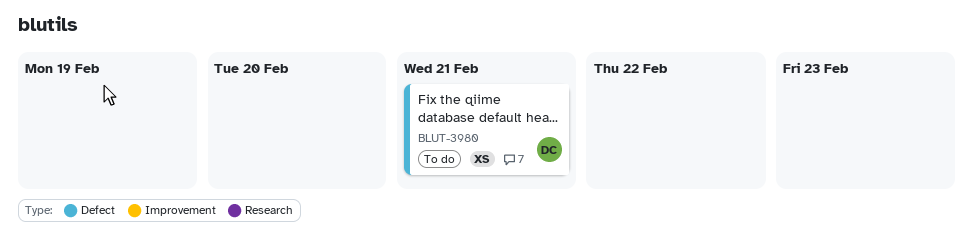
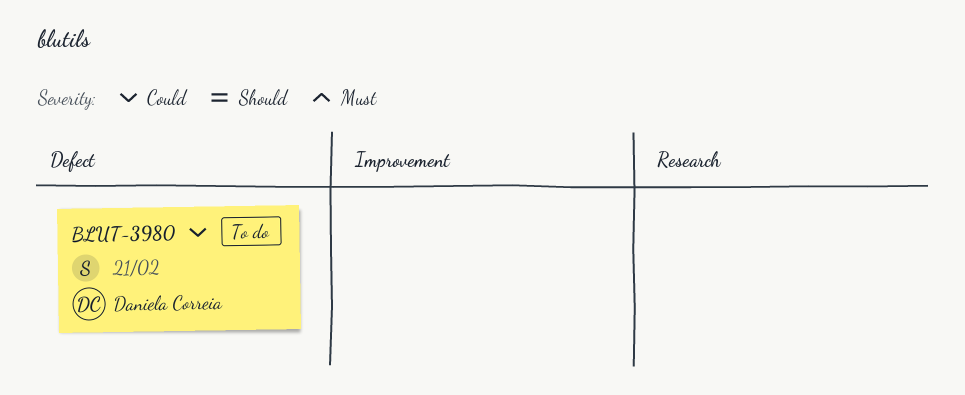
BLUT-3980, estimate: XS -> S

